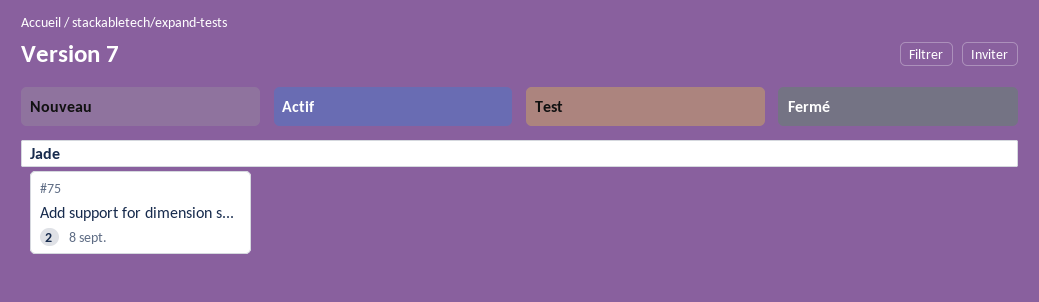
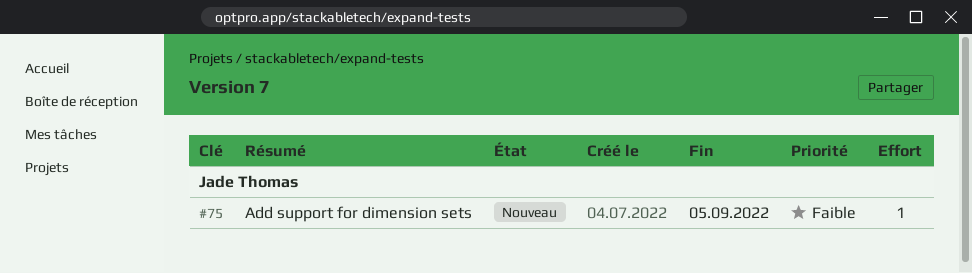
#75, estimate: 2 -> 1
#75, due: Sep 8 -> Sep 5

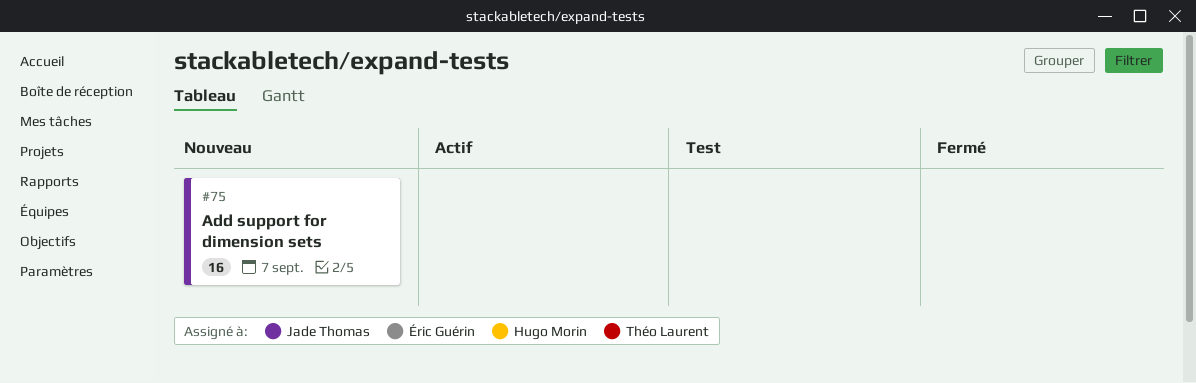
#75, estimate: 1 -> 16
#75, due: Sep 5 -> Sep 7

